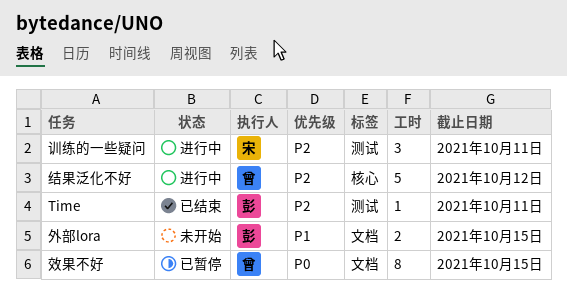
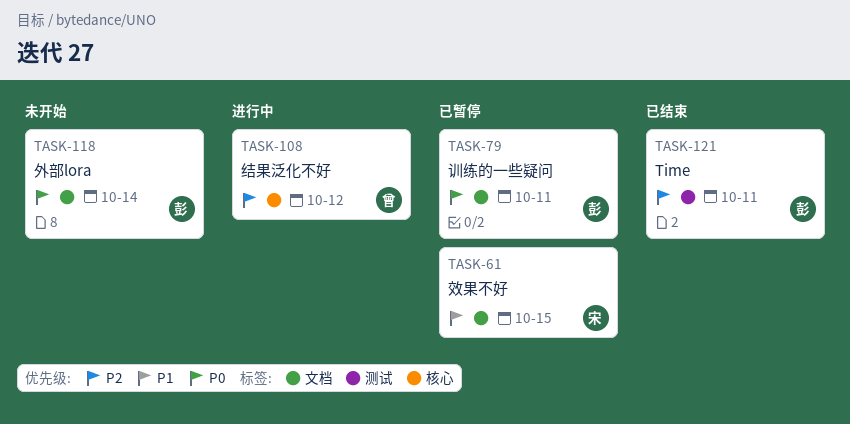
外部lora, priority: P1 -> P0
外部lora, due: Oct 15 -> Oct 14
效果不好, owner: 曾 -> 宋
效果不好, priority: P0 -> P1
训练的一些疑问, status: 进行中 -> 已暂停
训练的一些疑问, owner: 宋 -> 彭
训练的一些疑问, priority: P2 -> P0
训练的一些疑问, label: 测试 -> 文档

